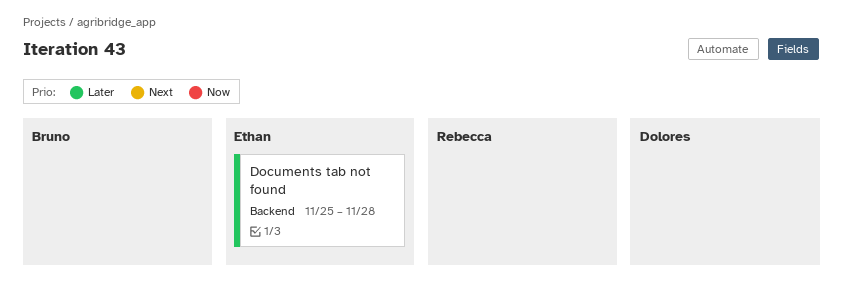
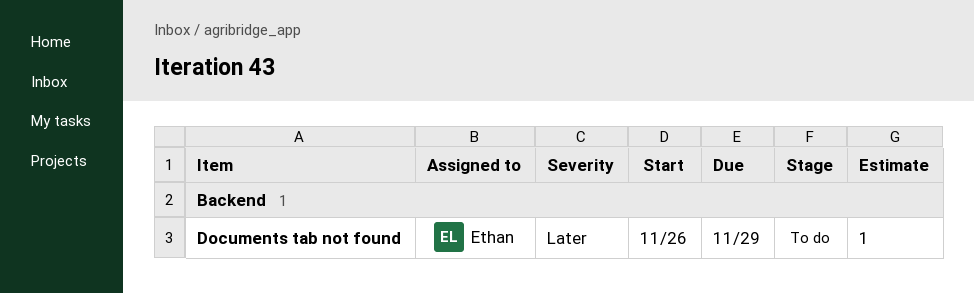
Documents tab not found, start: Nov 25 -> Nov 26
Documents tab not found, due: Nov 28 -> Nov 29

